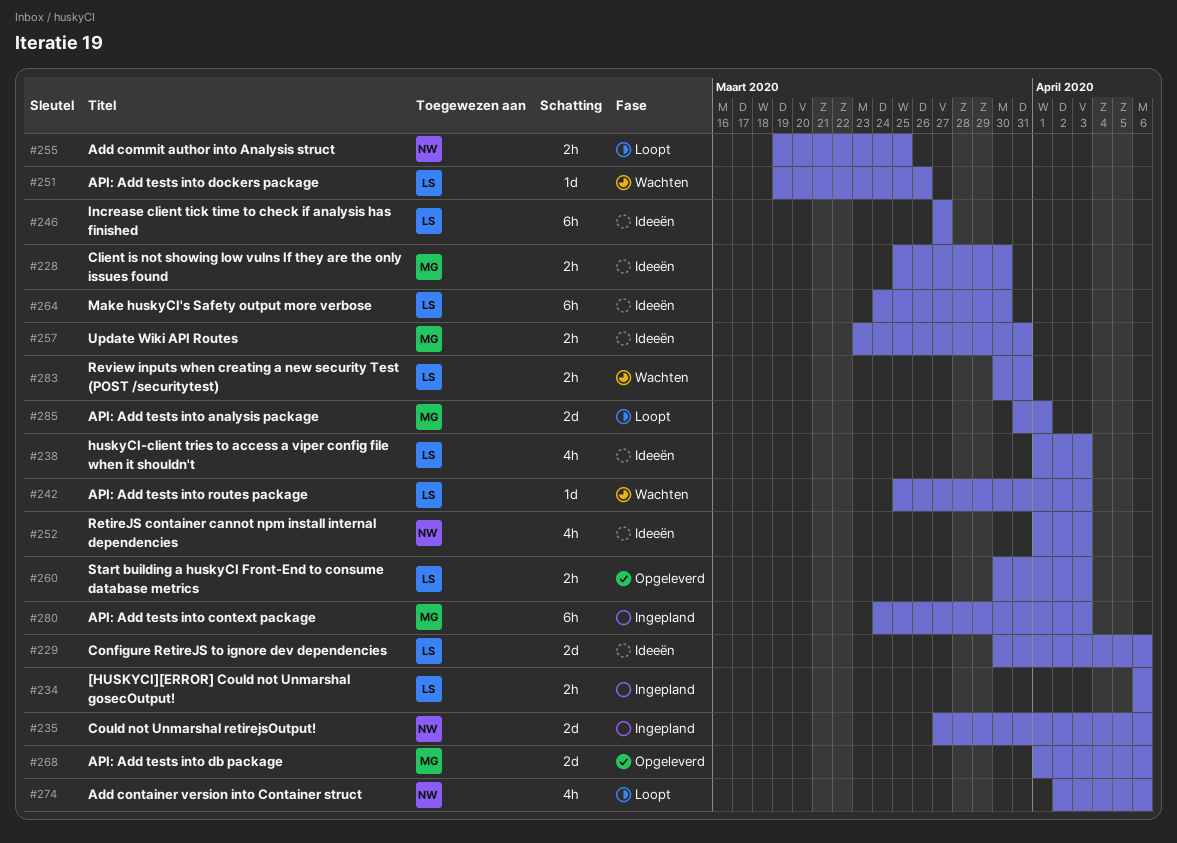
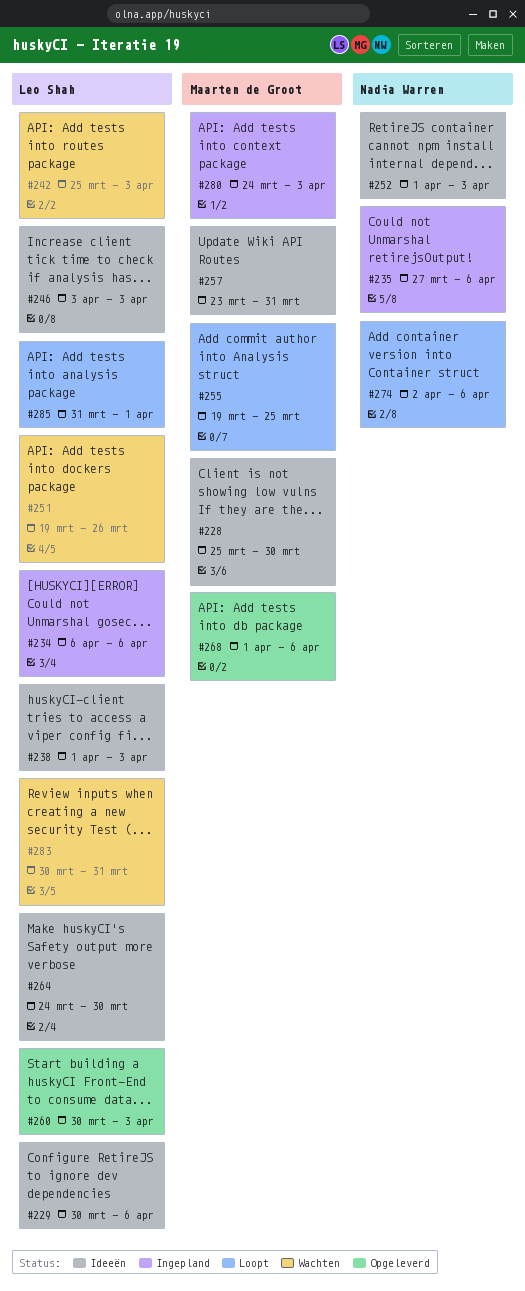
#246, start: Mar 27 -> Apr 3
#246, due: Mar 27 -> Apr 3
#255, owner: Nadia Warren -> Maarten de Groot
#285, owner: Maarten de Groot -> Leo Shah

